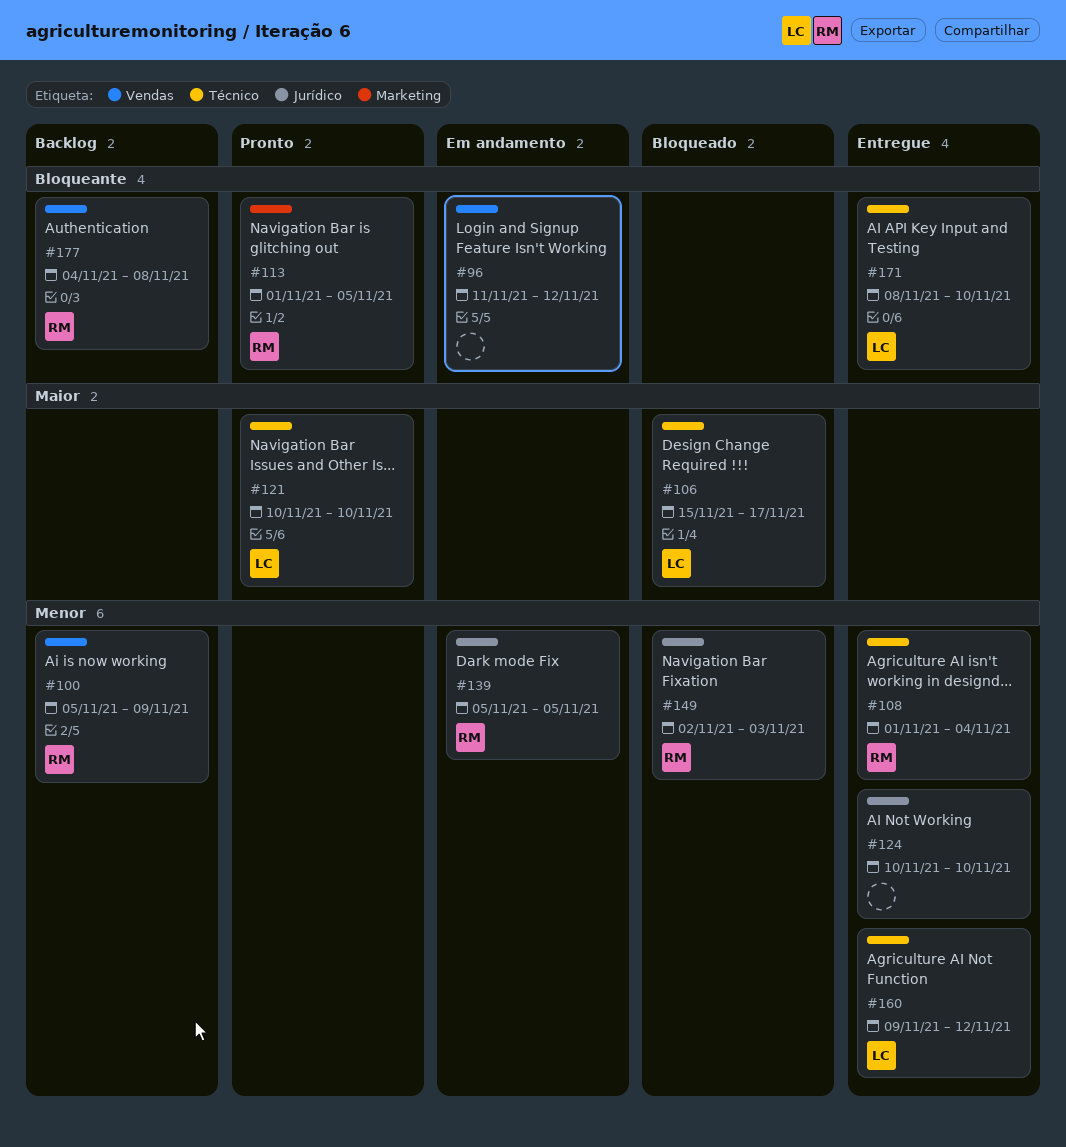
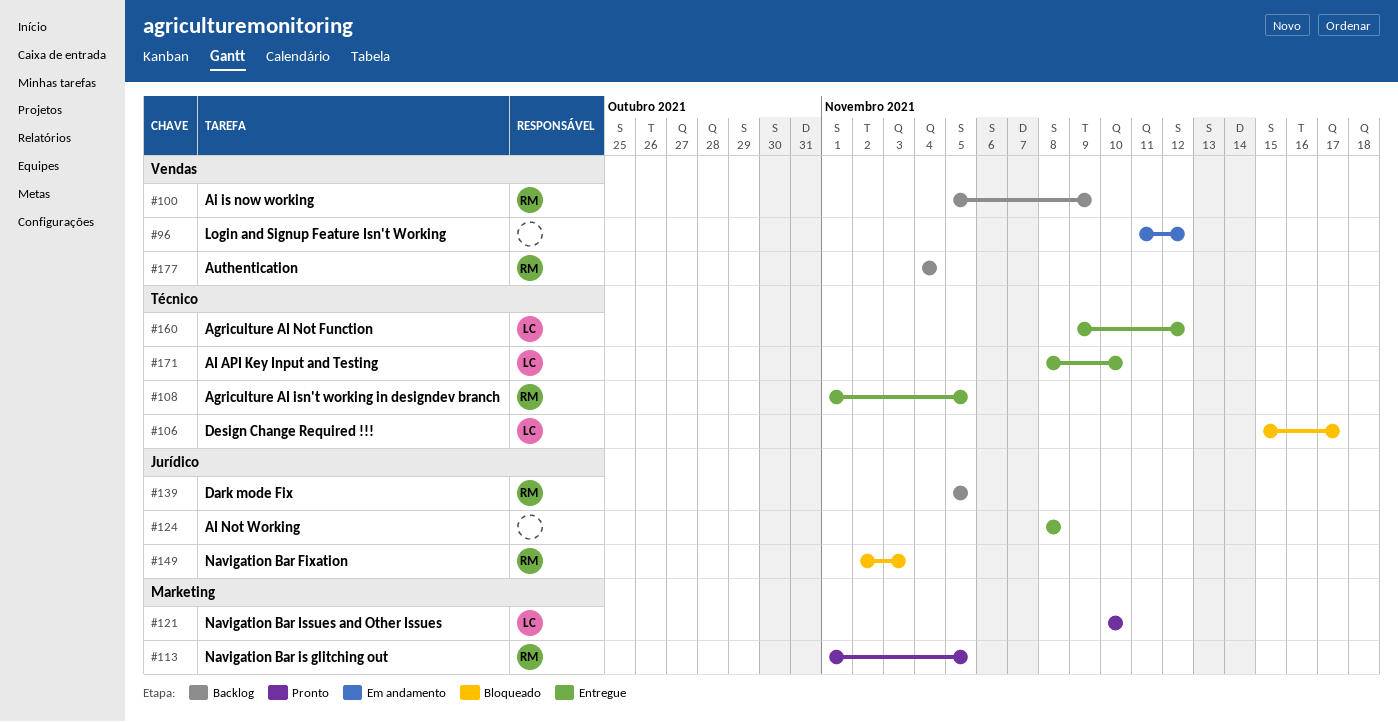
#108, due: Nov 4 -> Nov 5
#121, label: Técnico -> Marketing
#124, start: Nov 10 -> Nov 8
#124, due: Nov 10 -> Nov 8
#139, status: Em andamento -> Backlog
#177, due: Nov 8 -> Nov 4

